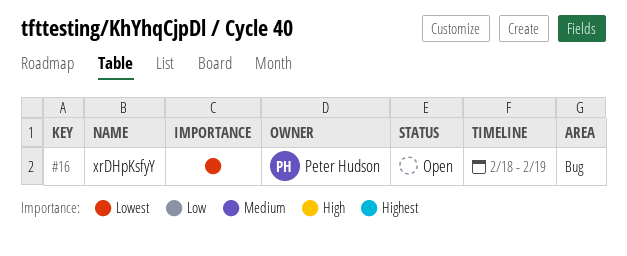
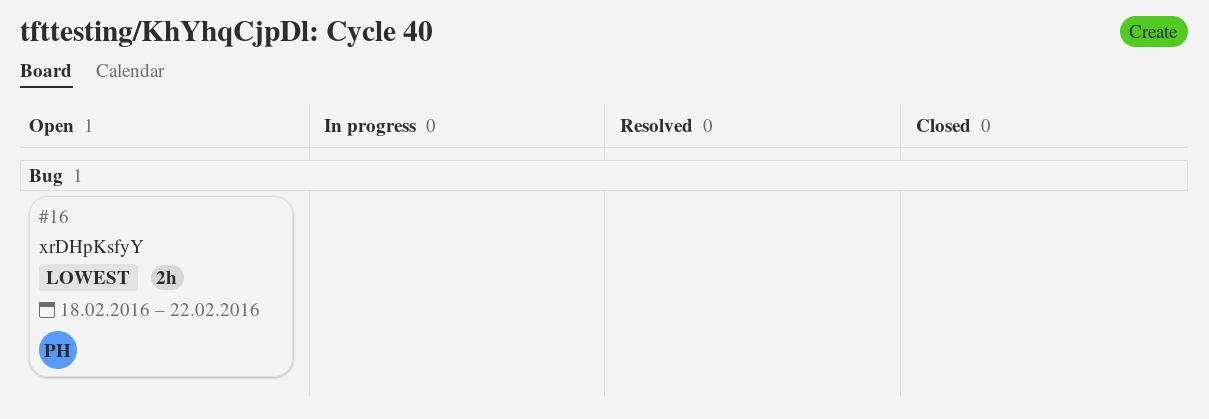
#16, due: Feb 19 -> Feb 22

